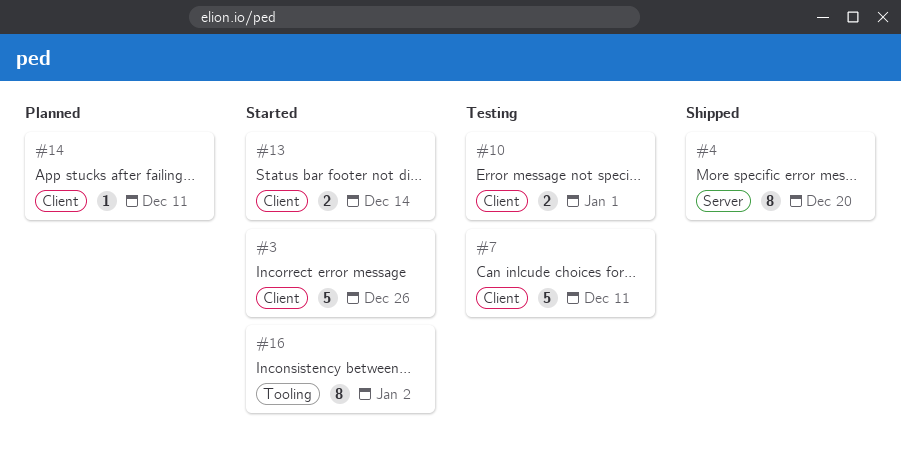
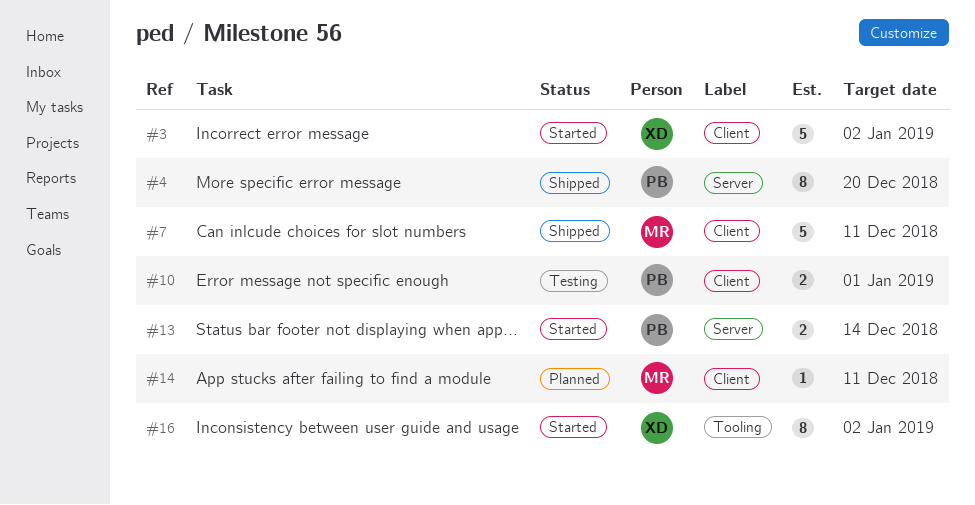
#3, due: Dec 26 -> Jan 2
#7, status: Testing -> Shipped
#13, label: Client -> Server

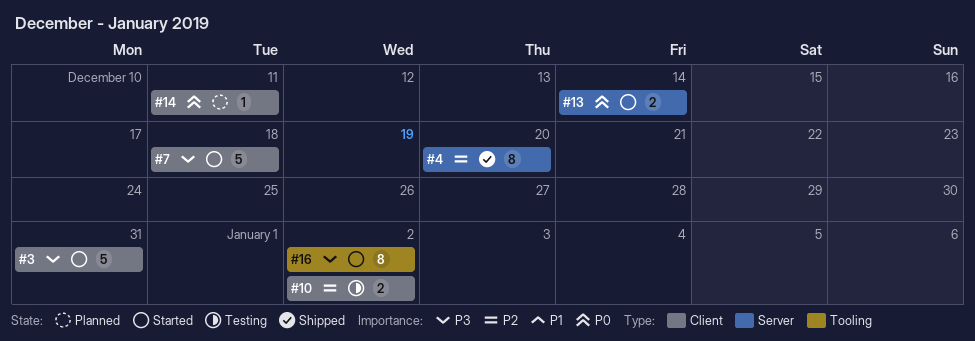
#3, due: Jan 2 -> Dec 31
#7, status: Shipped -> Started
#7, due: Dec 11 -> Dec 18
#10, due: Jan 1 -> Jan 2

